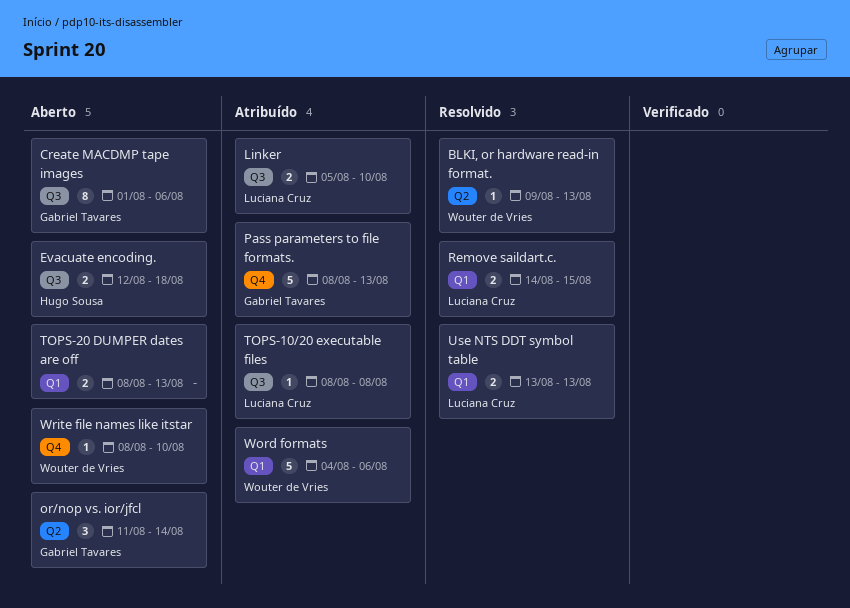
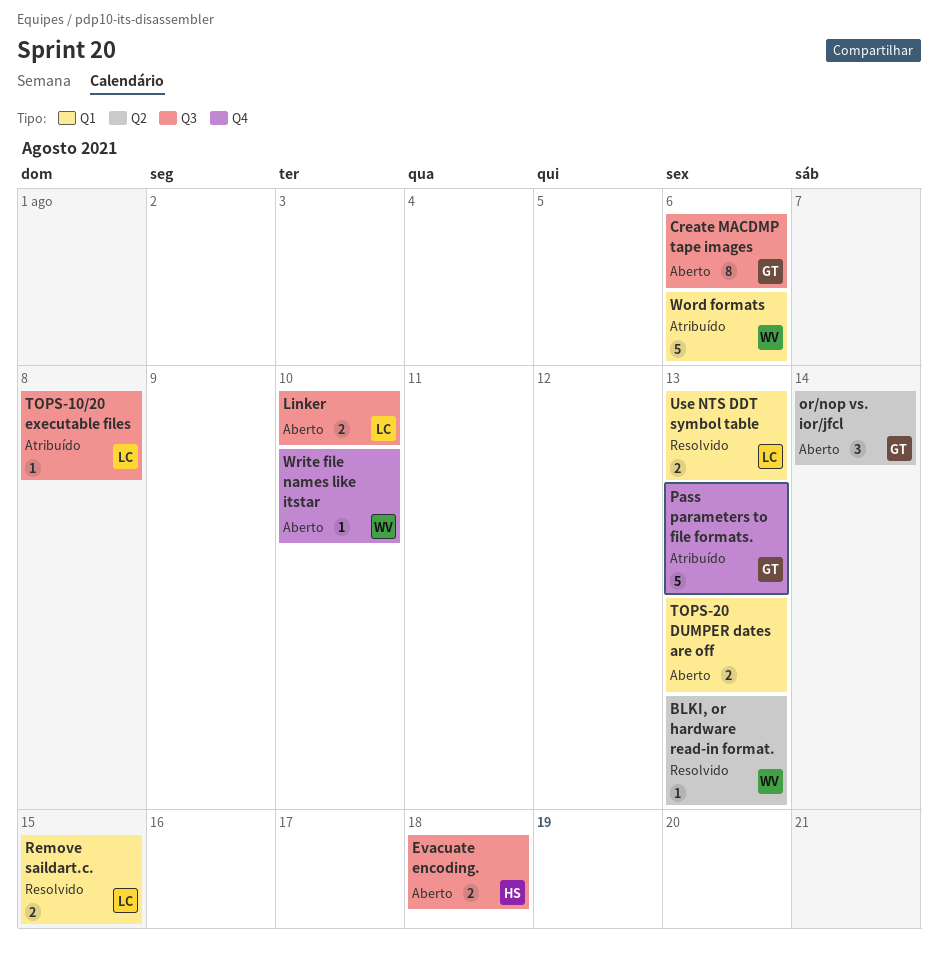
Linker, status: Atribuído -> Aberto

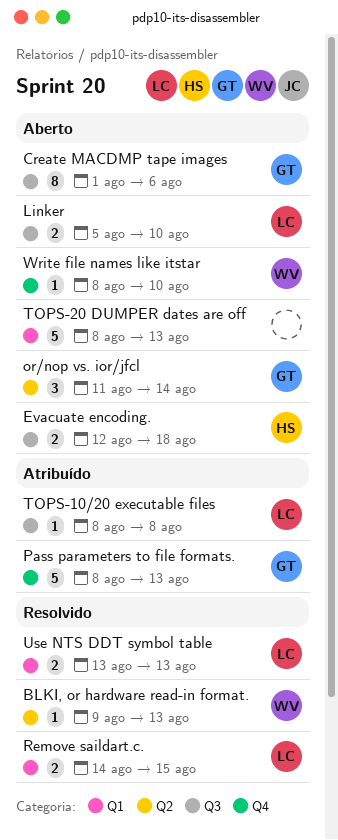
TOPS-20 DUMPER dates are off, estimate: 2 -> 5
Word formats: present -> none

